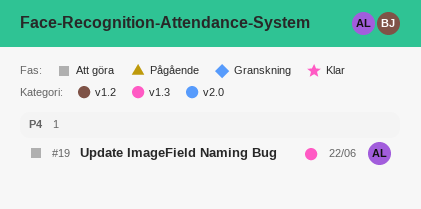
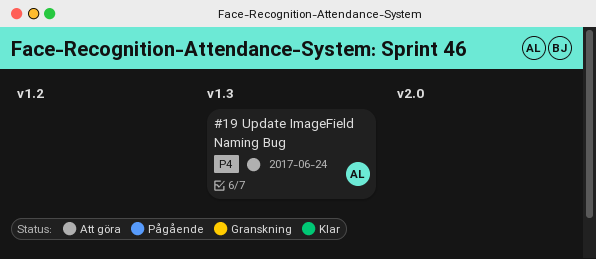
#19, due: Jun 22 -> Jun 24

